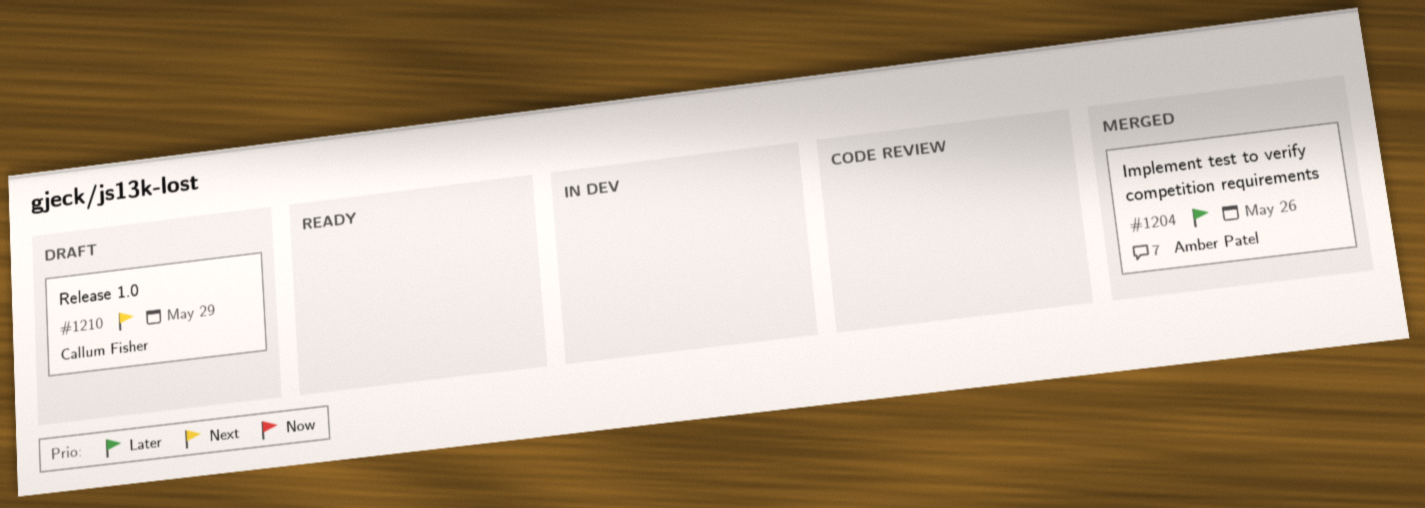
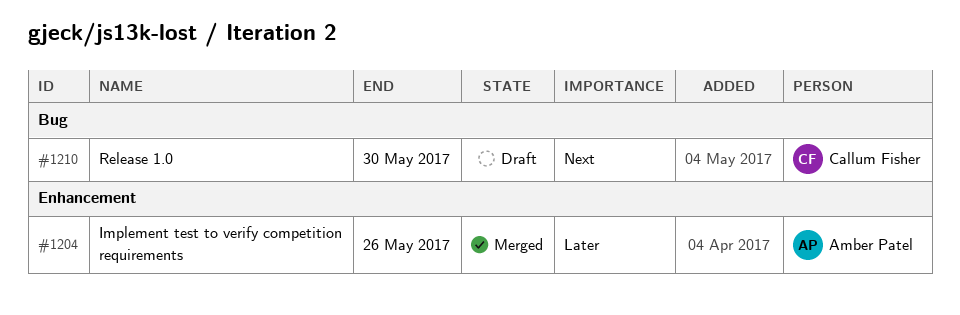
#1210, due: May 29 -> May 30

